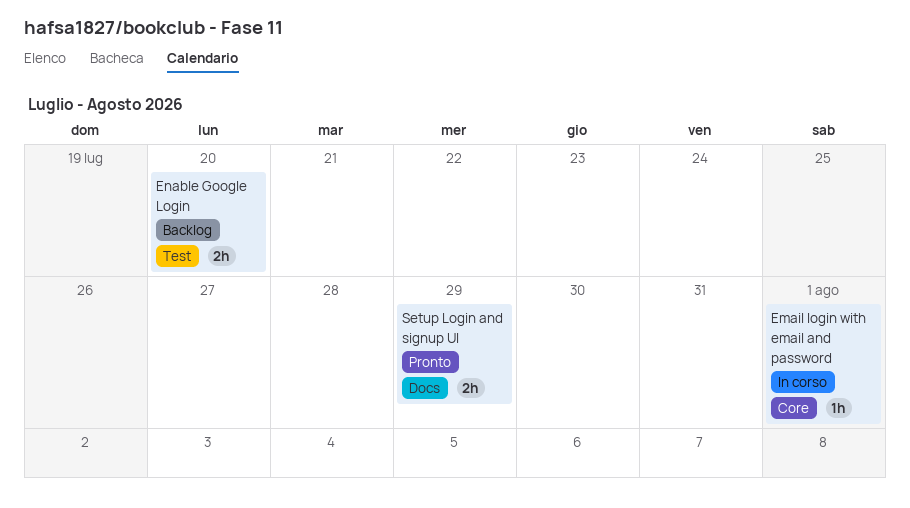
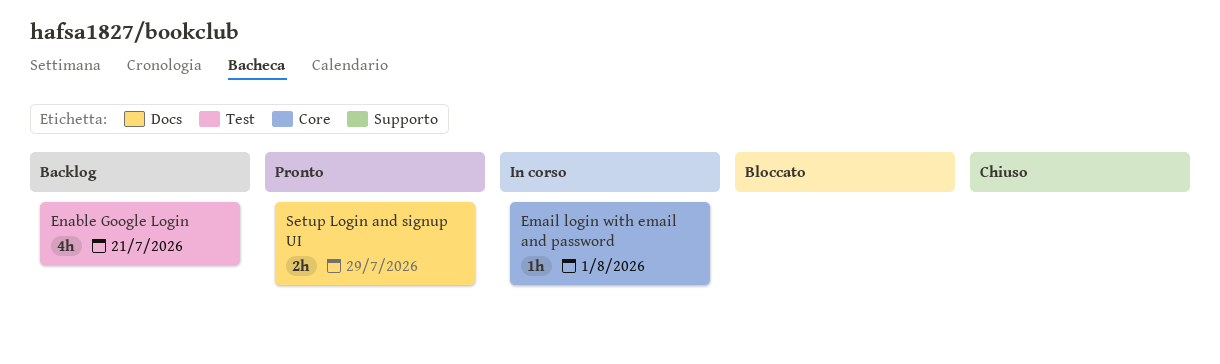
Enable Google Login, estimate: 2h -> 4h
Enable Google Login, due: Jul 20 -> Jul 21

